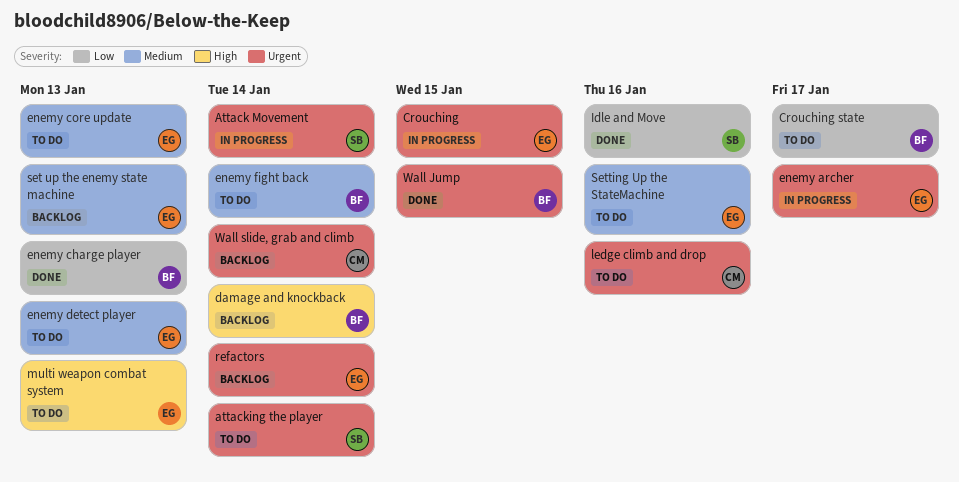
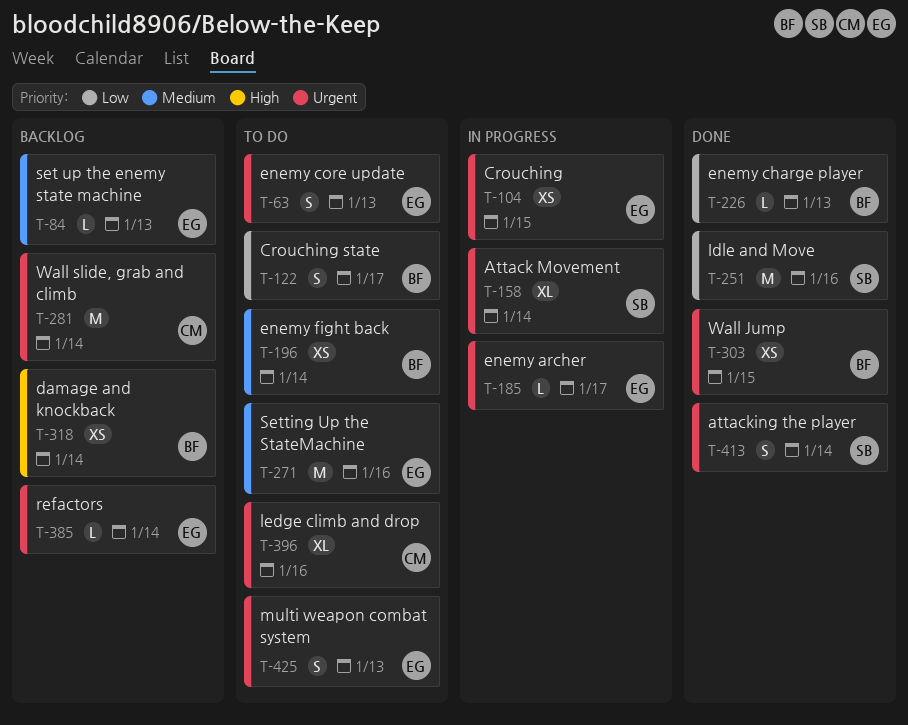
attacking the player, status: To do -> Done
enemy core update, priority: Medium -> Urgent
enemy detect player: present -> none
multi weapon combat system, priority: High -> Urgent

